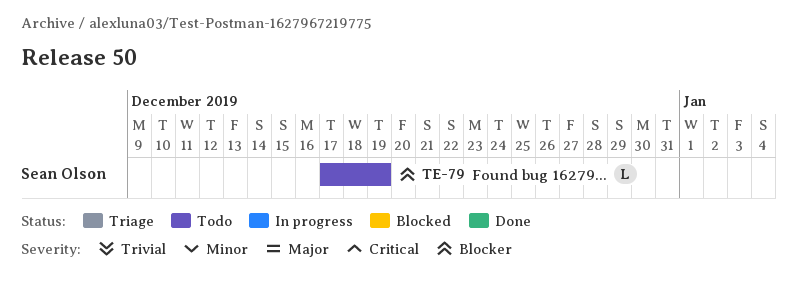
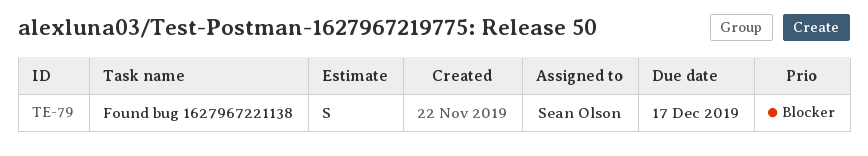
TE-79, estimate: L -> S
TE-79, due: Dec 19 -> Dec 17

